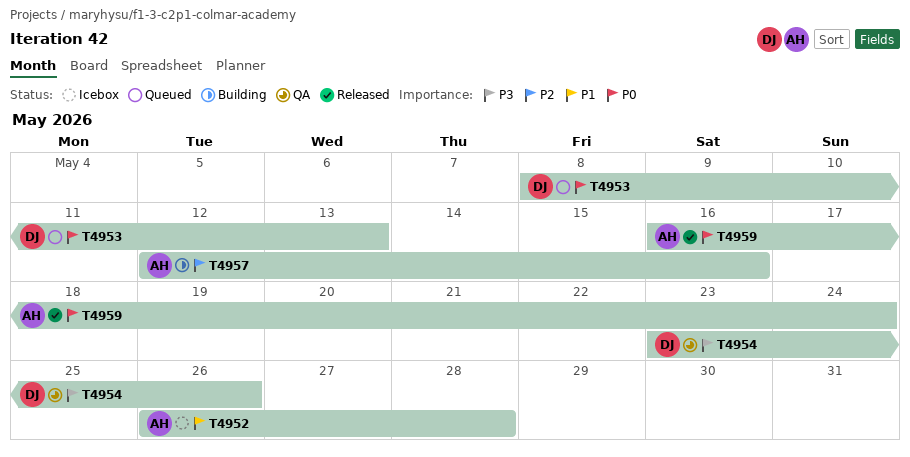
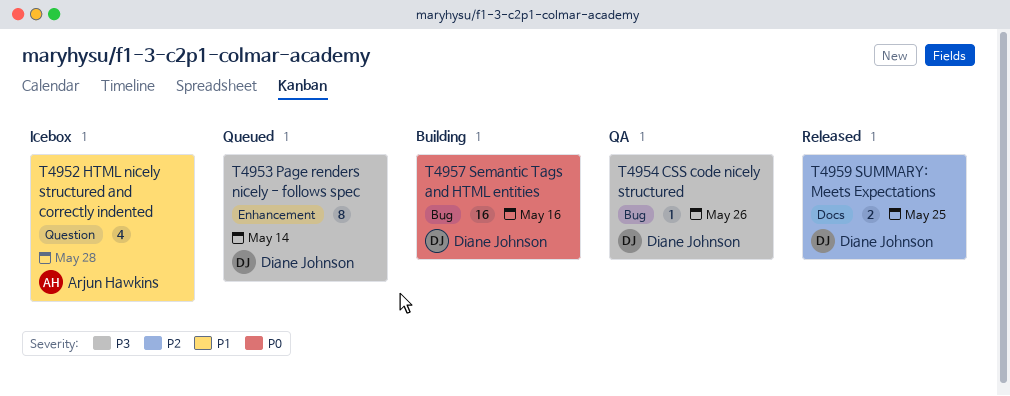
T4953, priority: P0 -> P3
T4953, due: May 13 -> May 14
T4957, owner: Arjun Hawkins -> Diane Johnson
T4957, priority: P2 -> P0
T4959, owner: Arjun Hawkins -> Diane Johnson
T4959, priority: P0 -> P2
T4959, due: May 24 -> May 25

